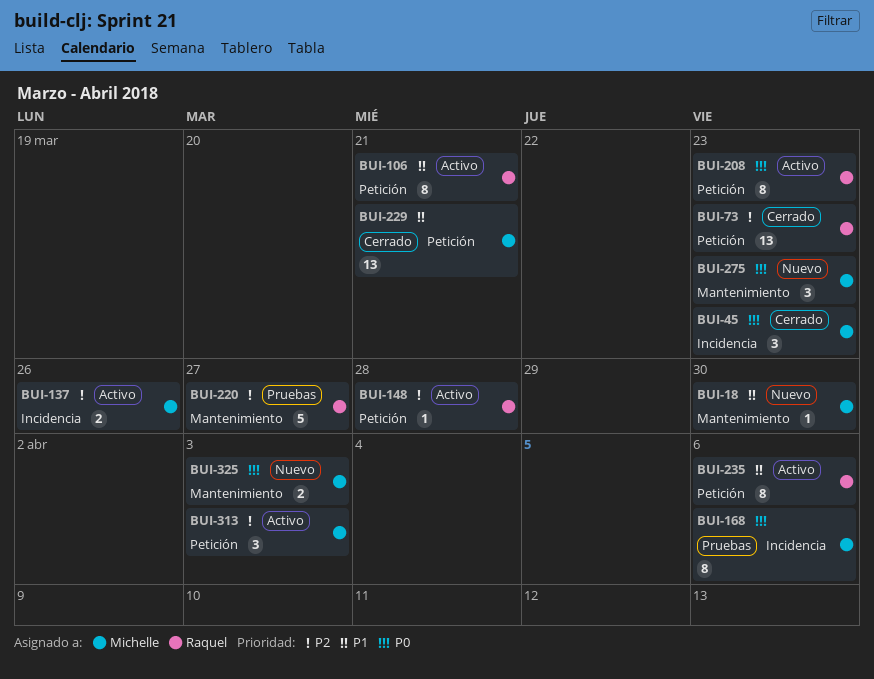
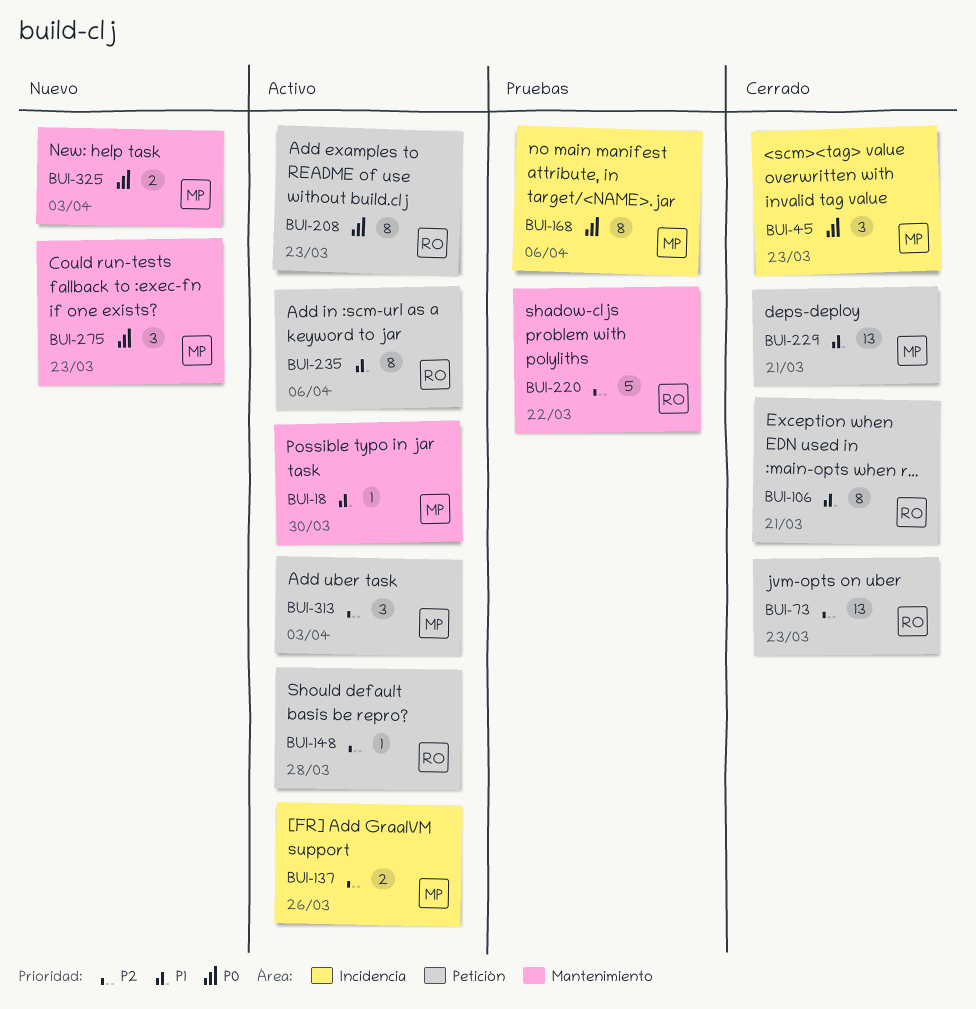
BUI-18, status: Nuevo -> Activo
BUI-106, status: Activo -> Cerrado
BUI-220, due: Mar 27 -> Mar 22

